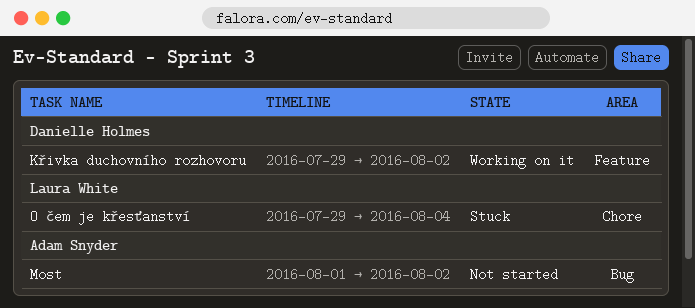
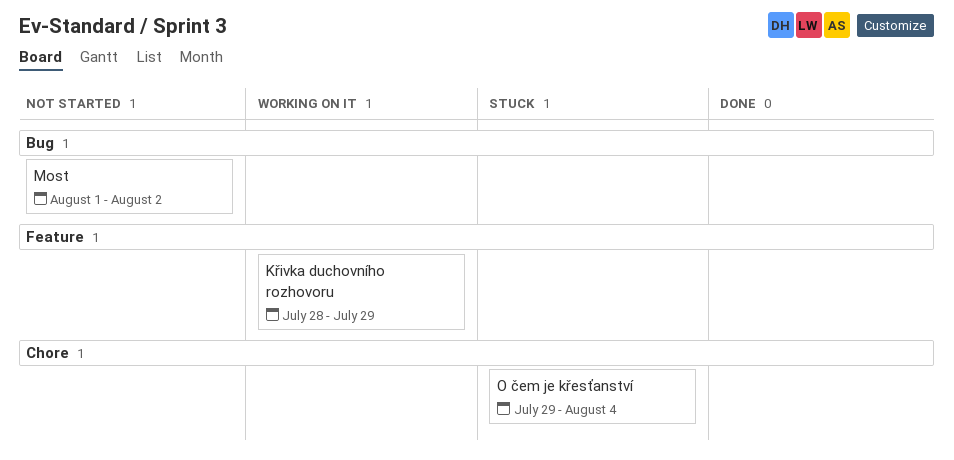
Křivka duchovního rozhovoru, start: Jul 29 -> Jul 28
Křivka duchovního rozhovoru, due: Aug 2 -> Jul 29

